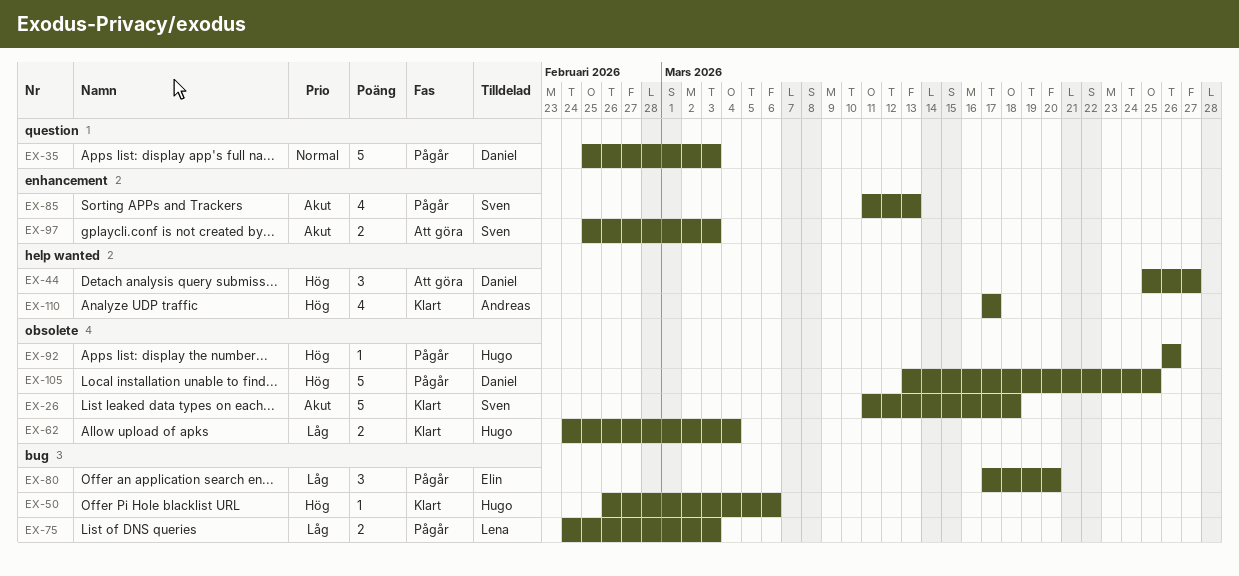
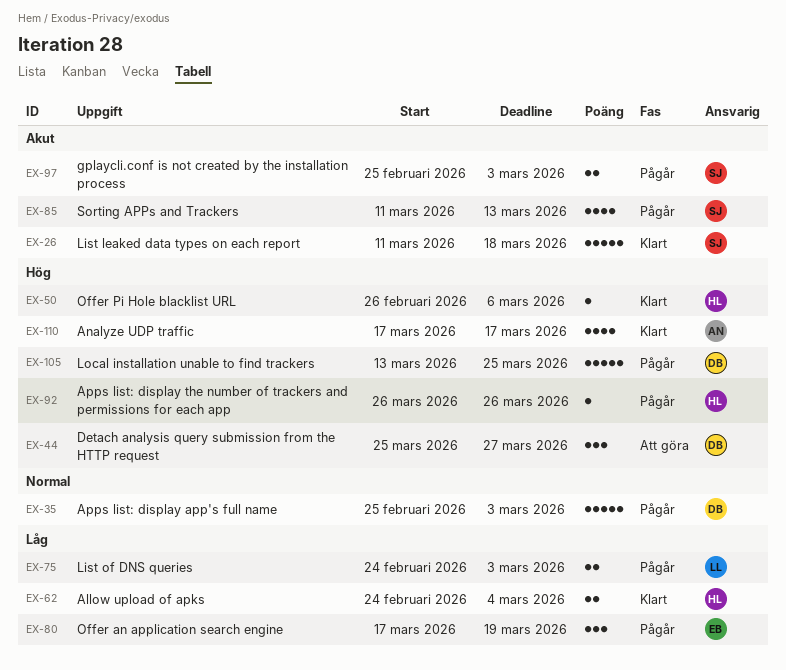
EX-80, due: Mar 20 -> Mar 19
EX-97, status: Att göra -> Pågår

